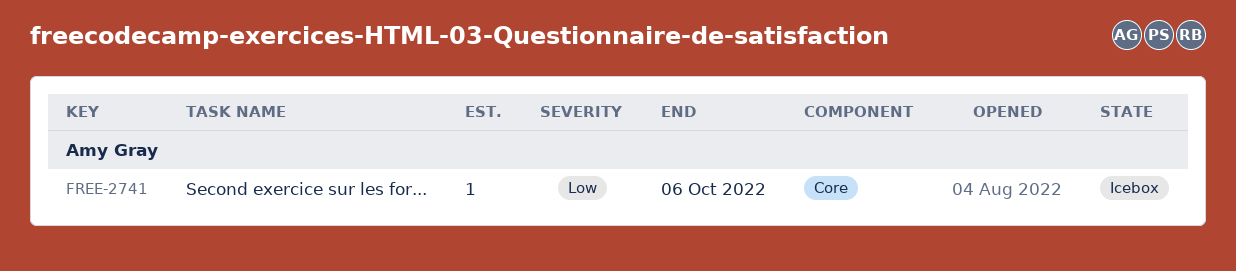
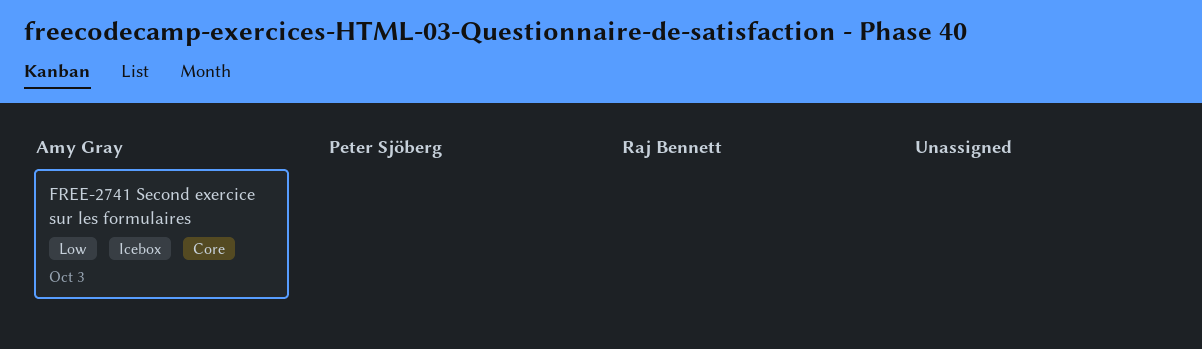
FREE-2741, due: Oct 6 -> Oct 3

